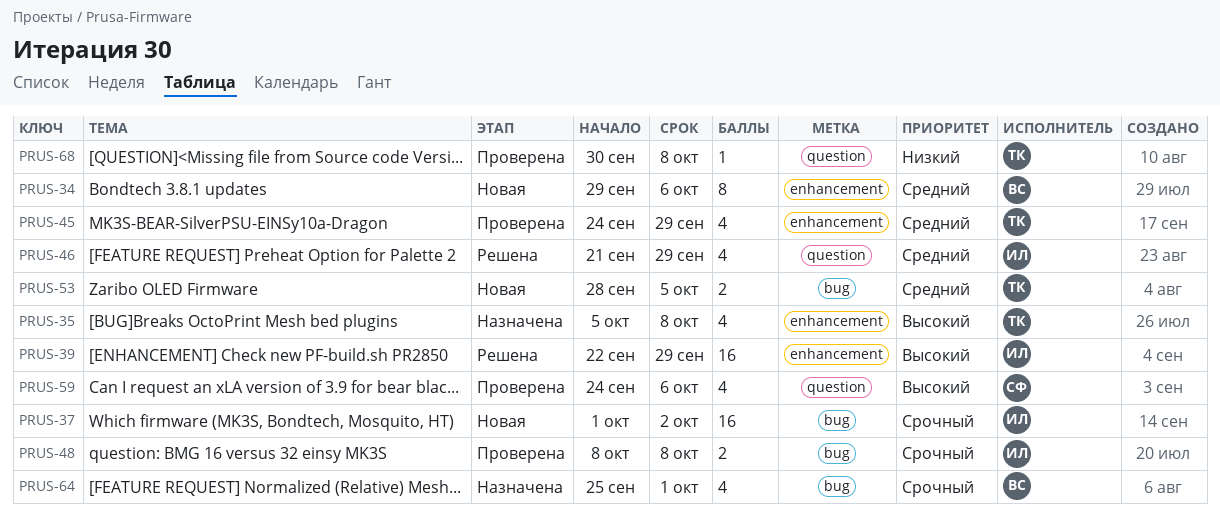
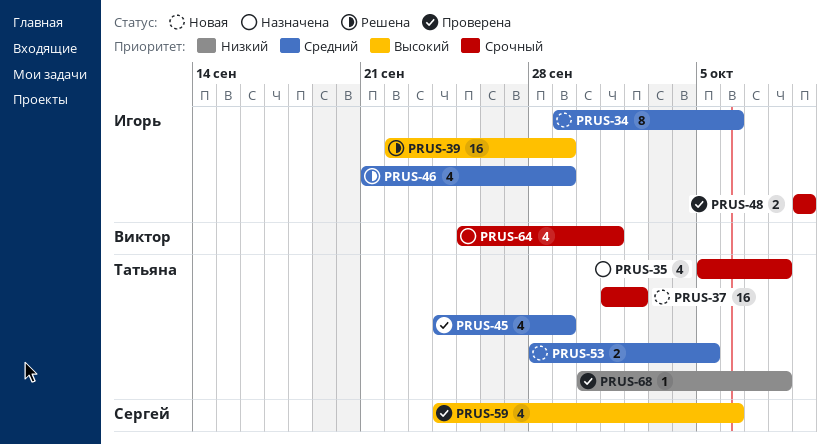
PRUS-34, owner: Виктор -> Игорь
PRUS-35, priority: Высокий -> Срочный
PRUS-37, owner: Игорь -> Татьяна
PRUS-48, start: Oct 8 -> Oct 9
PRUS-48, due: Oct 8 -> Oct 9

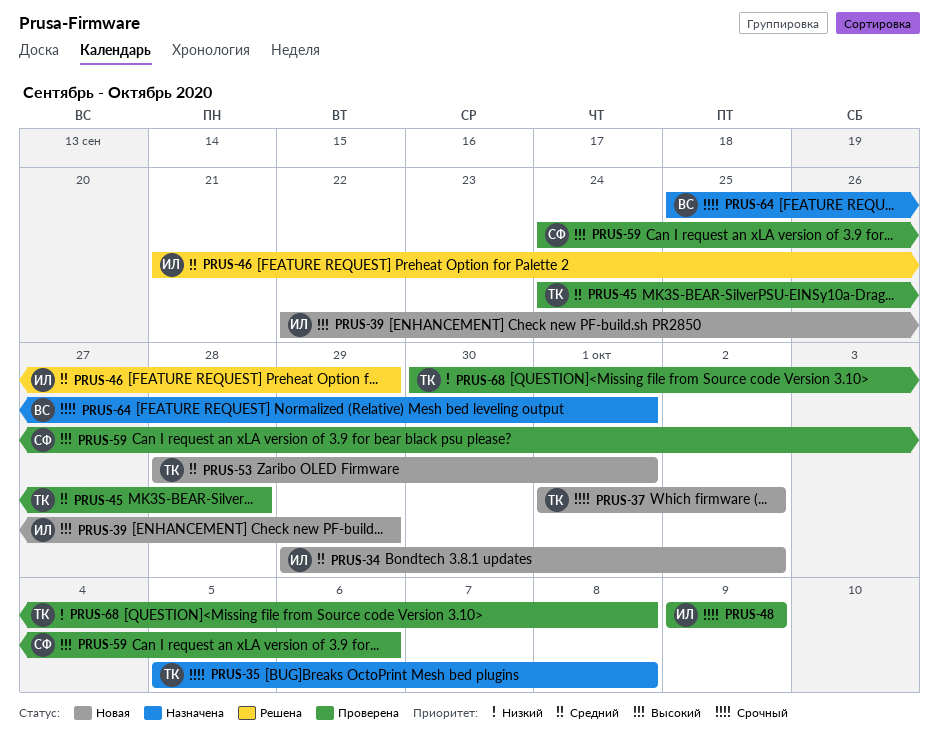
PRUS-34, due: Oct 6 -> Oct 2
PRUS-39, status: Решена -> Новая
PRUS-45, due: Sep 29 -> Sep 28
PRUS-53, due: Oct 5 -> Oct 1

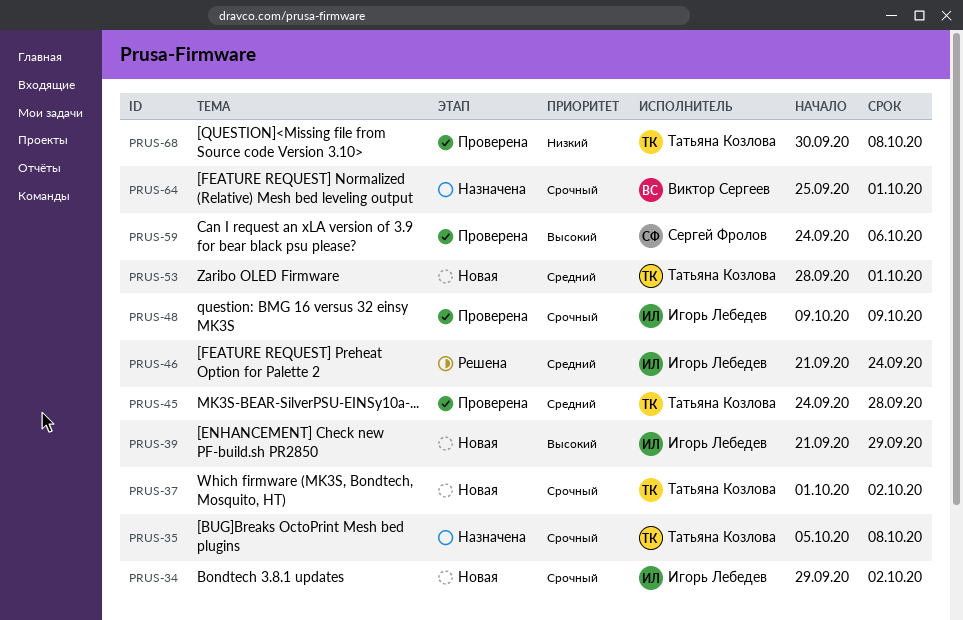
PRUS-34, priority: Средний -> Срочный
PRUS-39, start: Sep 22 -> Sep 21
PRUS-46, due: Sep 29 -> Sep 24

